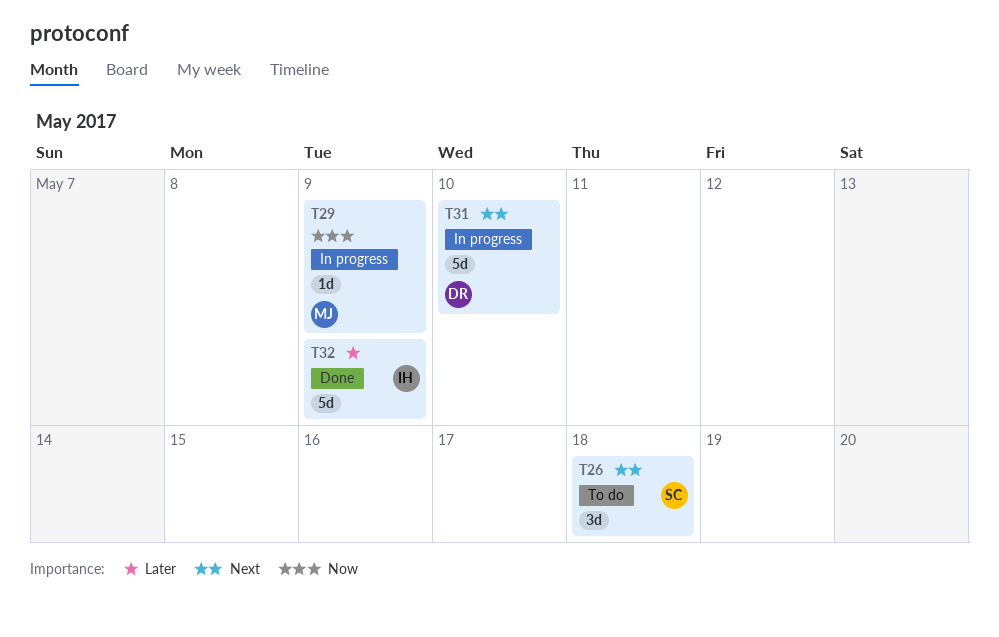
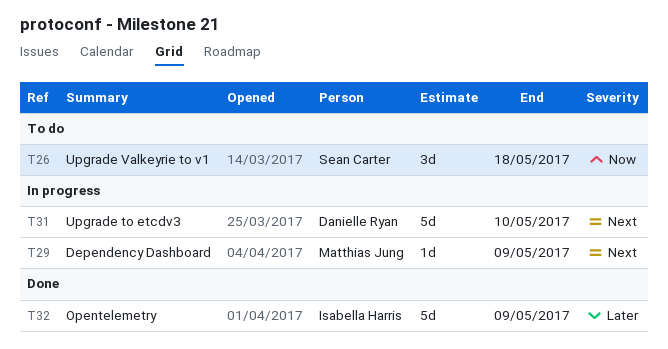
T26, priority: Next -> Now
T29, priority: Now -> Next

